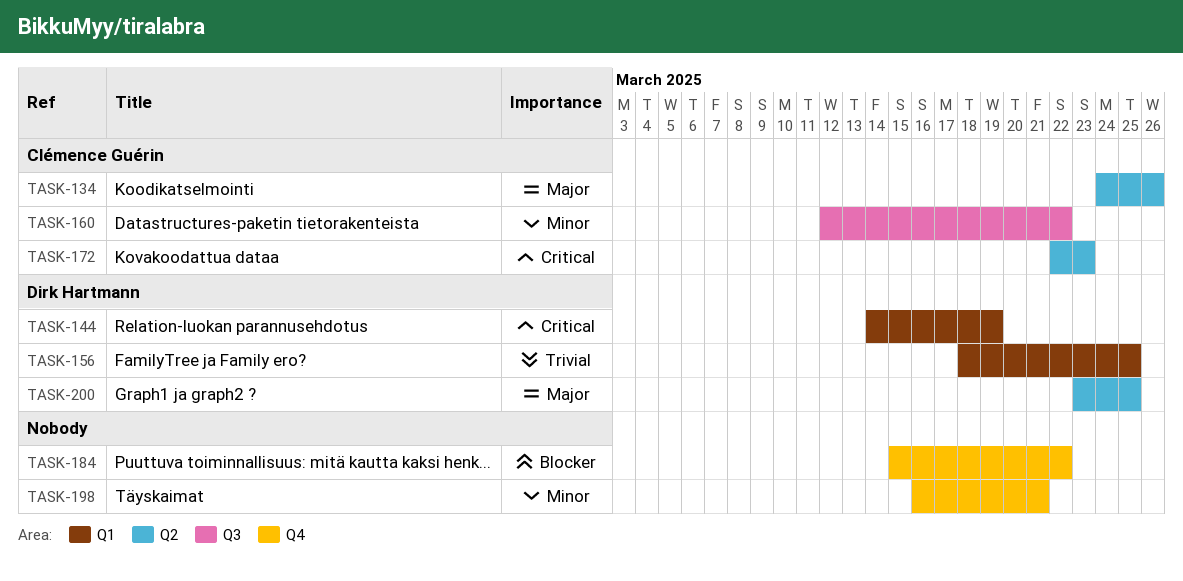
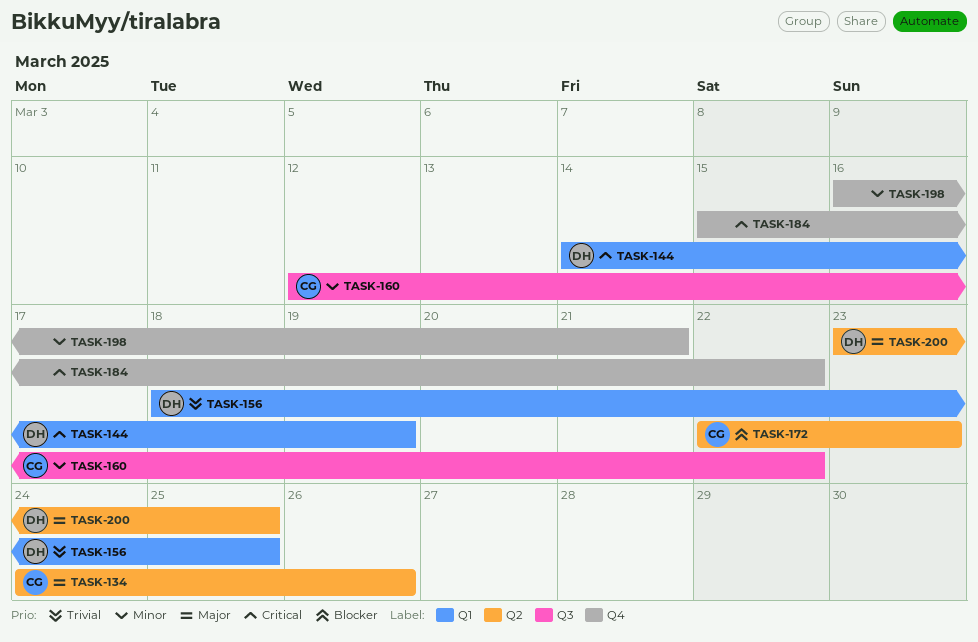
TASK-172, priority: Critical -> Blocker
TASK-184, priority: Blocker -> Critical

